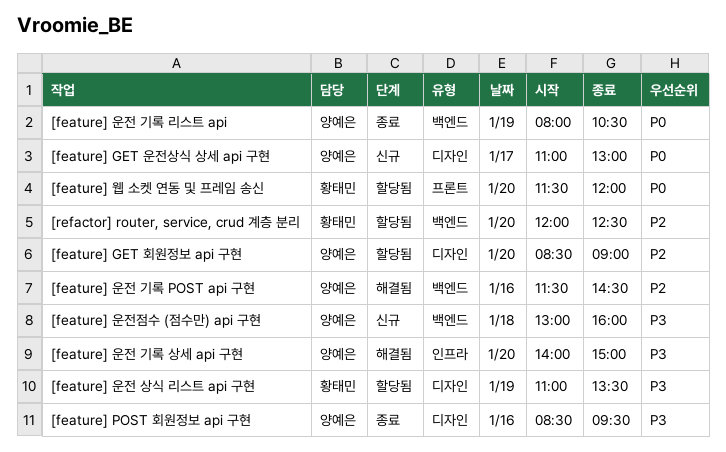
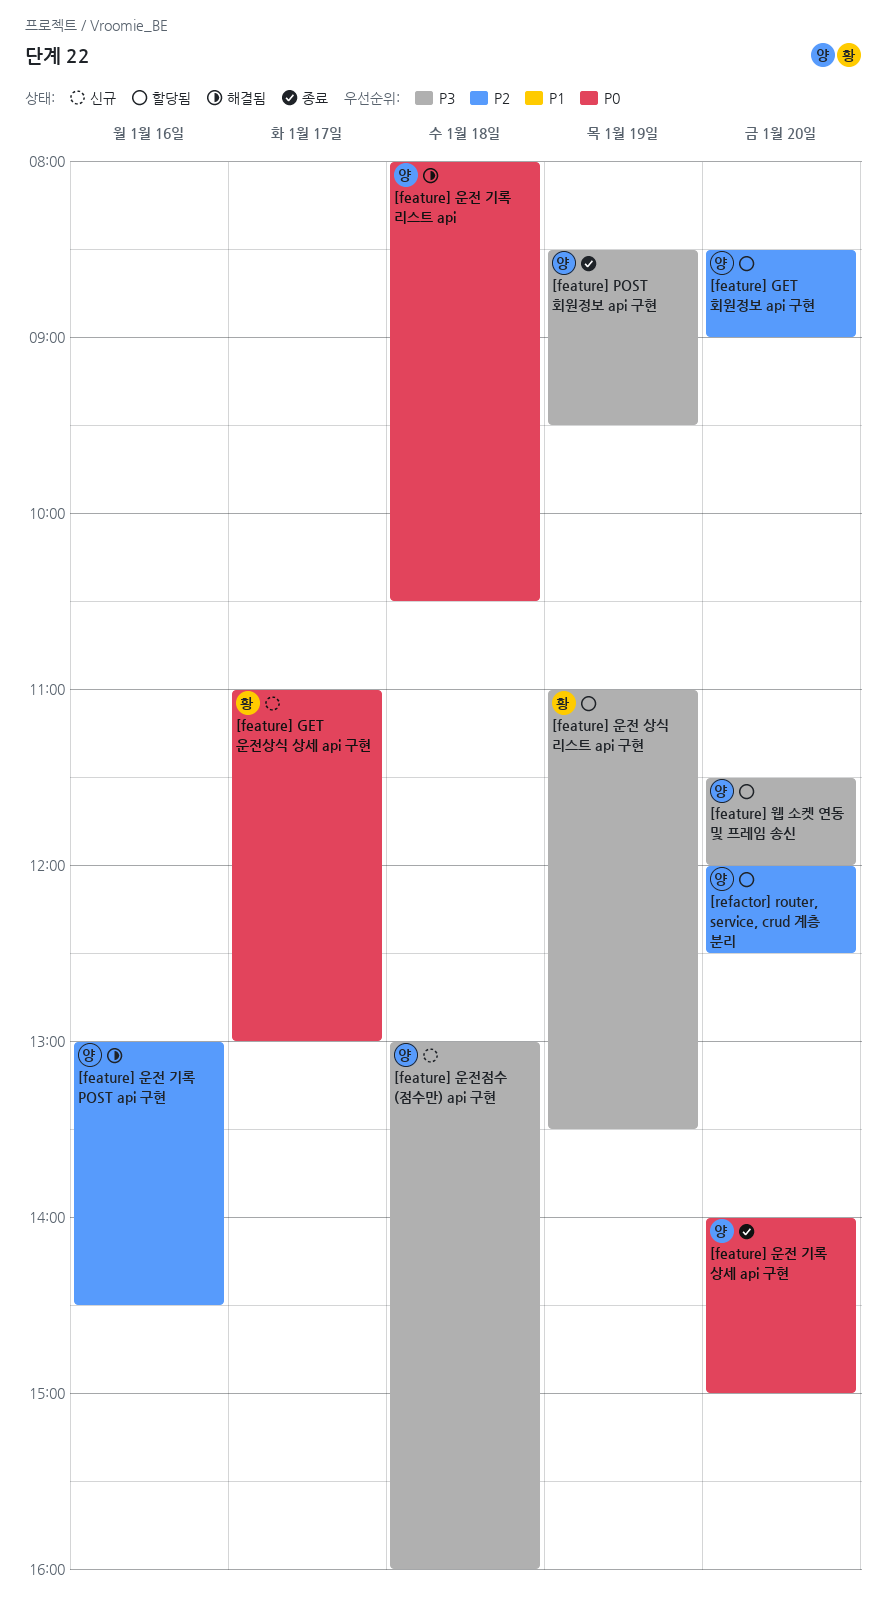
[feature] GET 운전상식 상세 api 구현, owner: 양예은 -> 황태민
[feature] POST 회원정보 api 구현, day: Jan 16 -> Jan 19
[feature] 운전 기록 POST api 구현, begins: 11:30 -> 13:00
[feature] 운전 기록 리스트 api, status: 종료 -> 해결됨
[feature] 운전 기록 리스트 api, day: Jan 19 -> Jan 18
[feature] 운전 기록 상세 api 구현, status: 해결됨 -> 종료
[feature] 운전 기록 상세 api 구현, priority: P3 -> P0
[feature] 웹 소켓 연동 및 프레임 송신, owner: 황태민 -> 양예은
[feature] 웹 소켓 연동 및 프레임 송신, priority: P0 -> P3
[refactor] router, service, crud 계층 분리, owner: 황태민 -> 양예은

